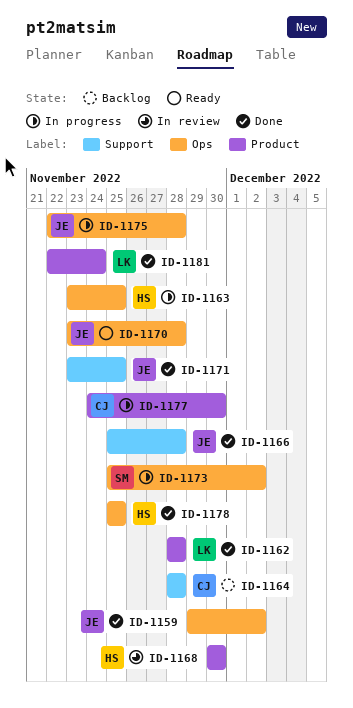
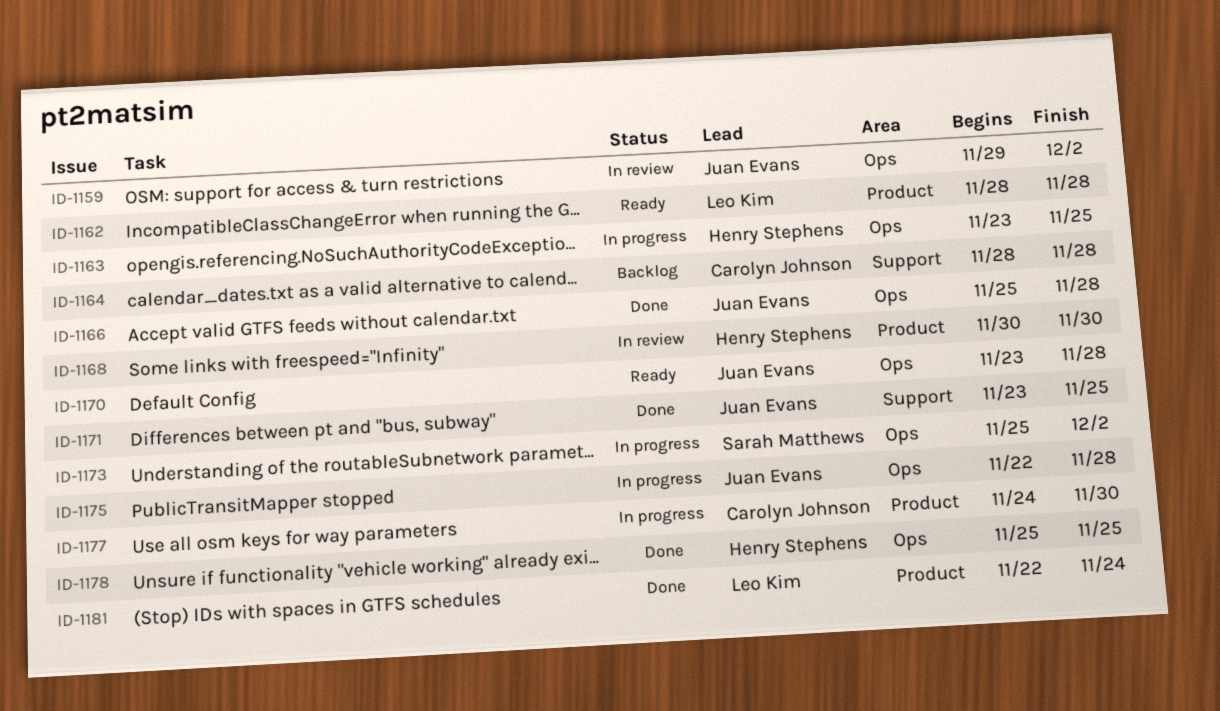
ID-1159, status: Done -> In review
ID-1162, status: Done -> Ready
ID-1166, label: Support -> Ops

